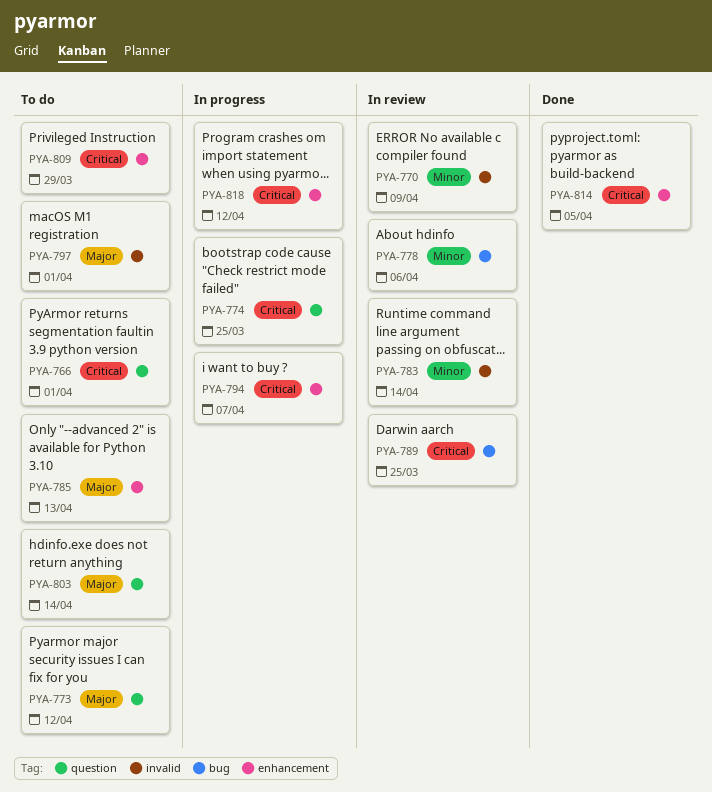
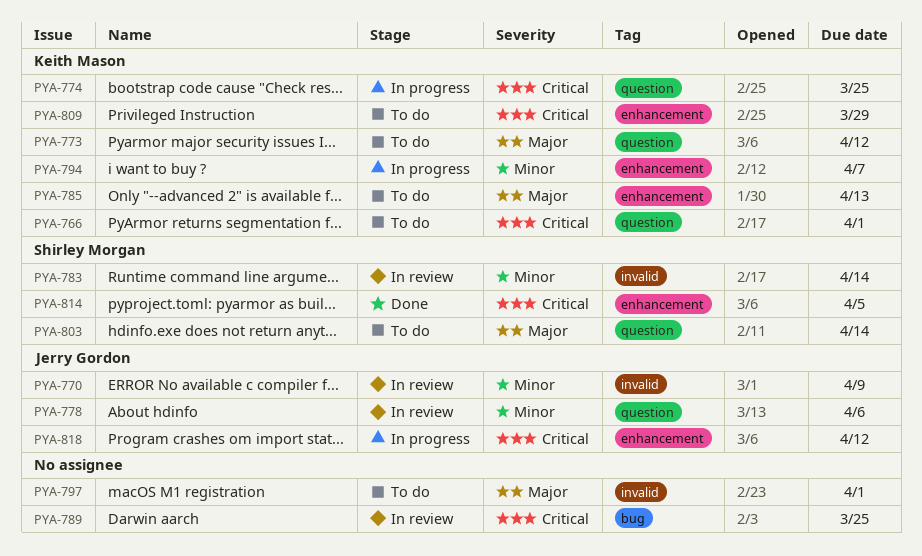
PYA-778, label: bug -> question
PYA-794, priority: Critical -> Minor

